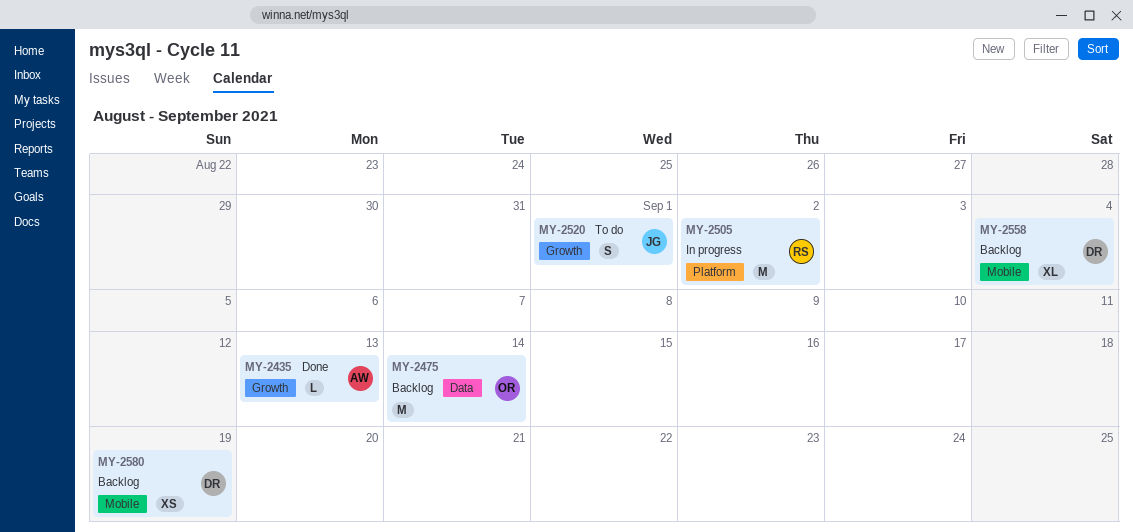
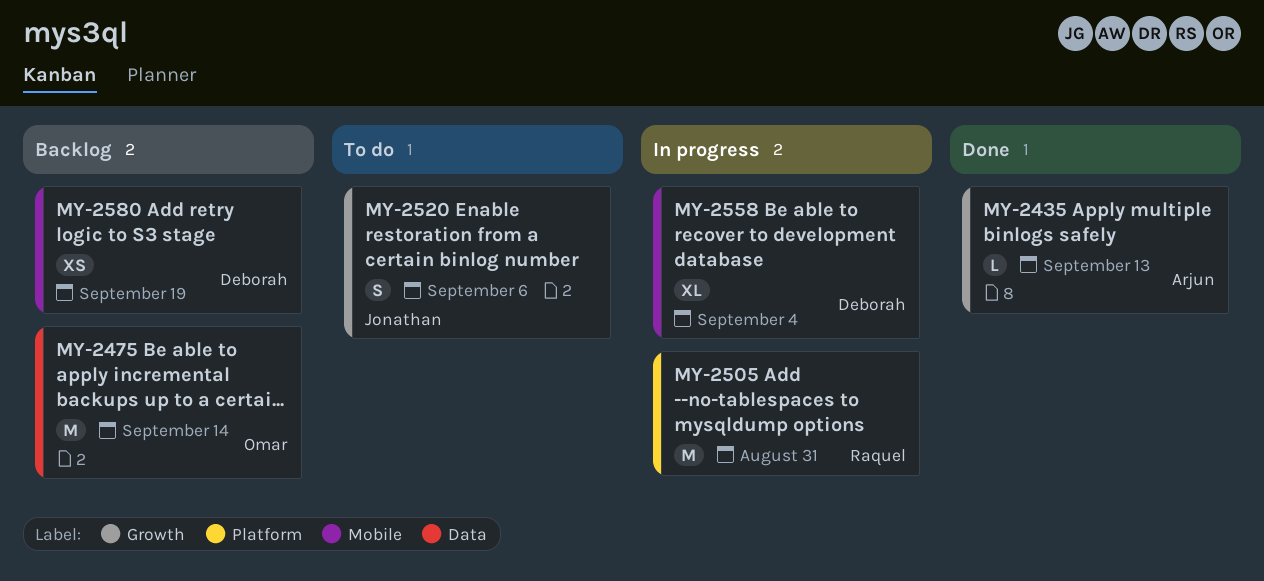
MY-2505, due: Sep 2 -> Aug 31
MY-2520, due: Sep 1 -> Sep 6
MY-2558, status: Backlog -> In progress

